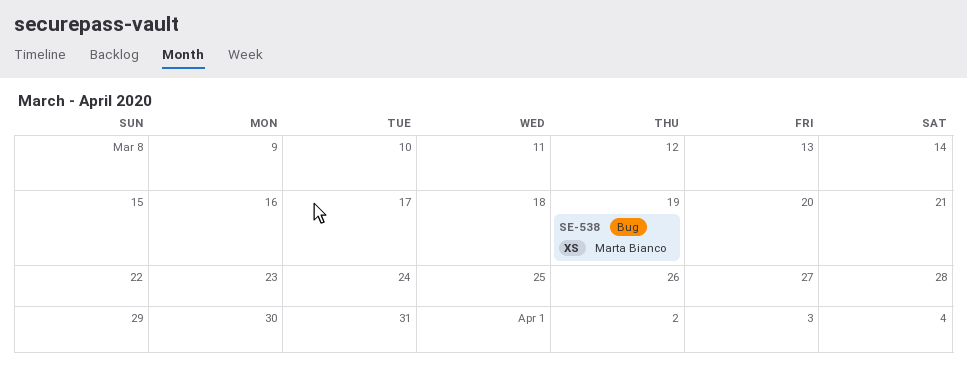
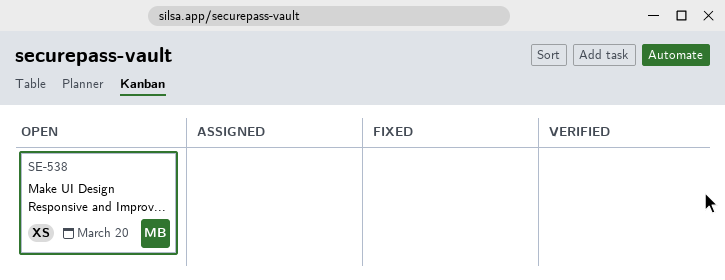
SE-538, due: Mar 19 -> Mar 20

